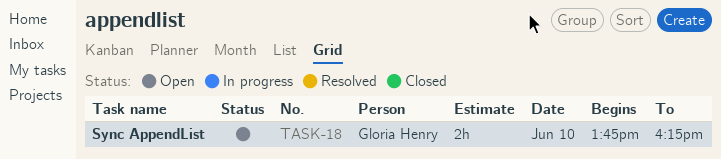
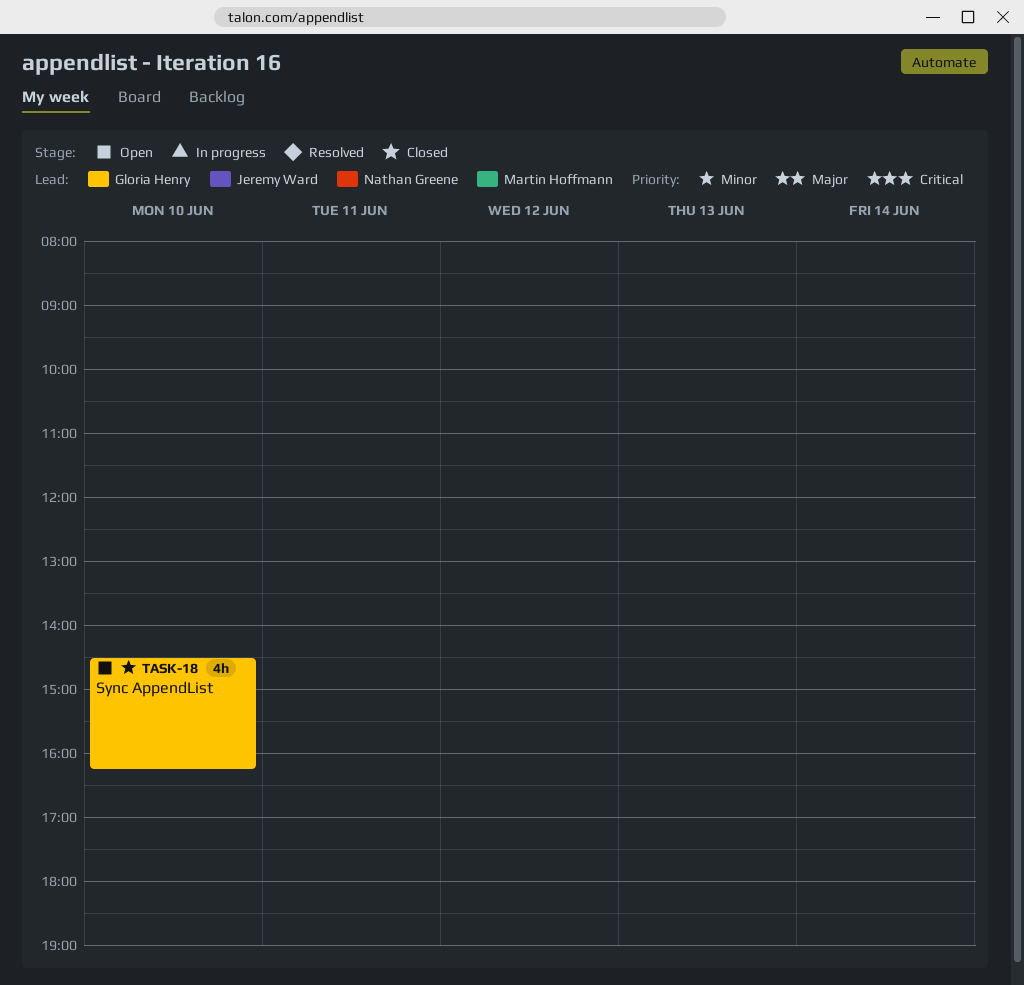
TASK-18, estimate: 2h -> 4h
TASK-18, begins: 13:45 -> 14:30

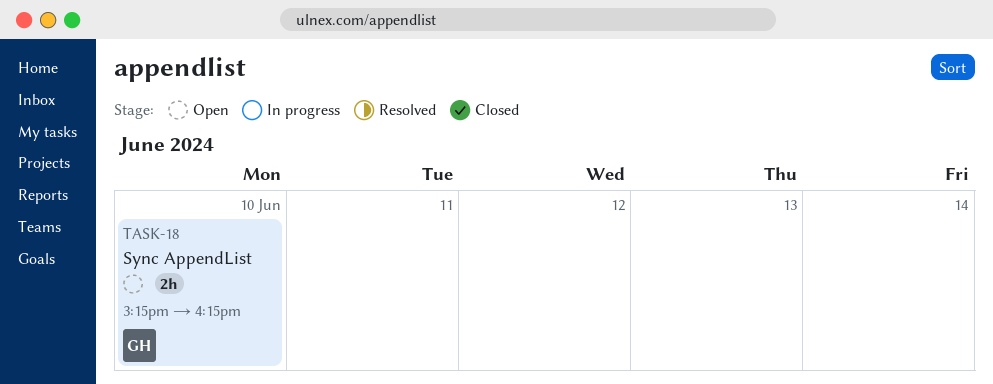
TASK-18, estimate: 4h -> 2h
TASK-18, begins: 14:30 -> 15:15

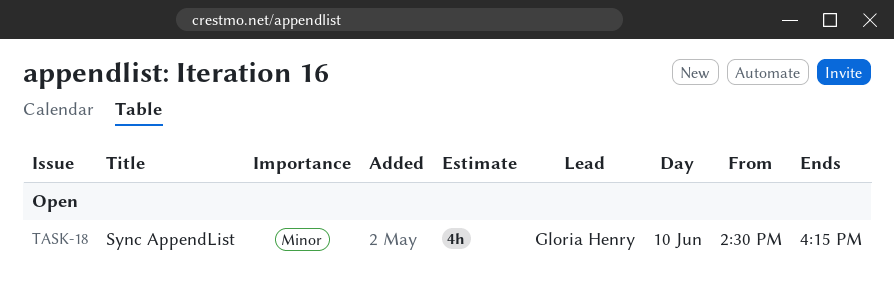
TASK-18, estimate: 2h -> 4h
TASK-18, begins: 15:15 -> 14:30

